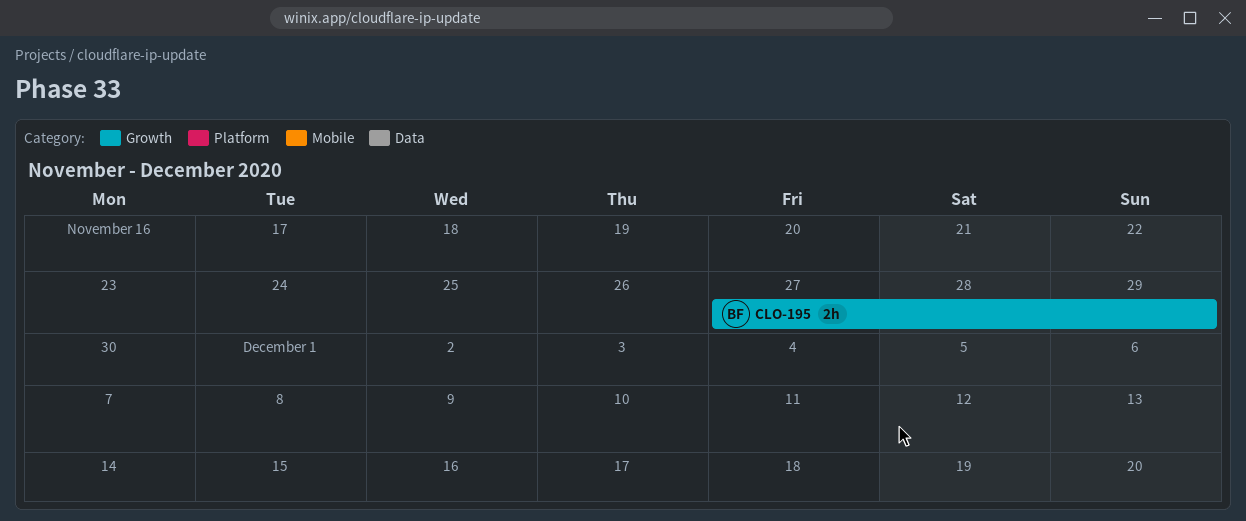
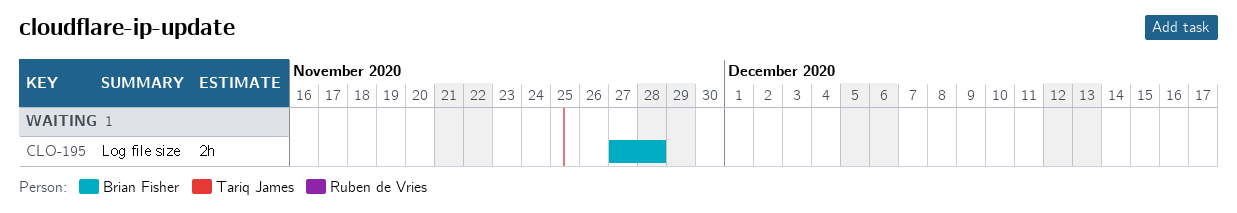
CLO-195, due: Nov 29 -> Nov 28

